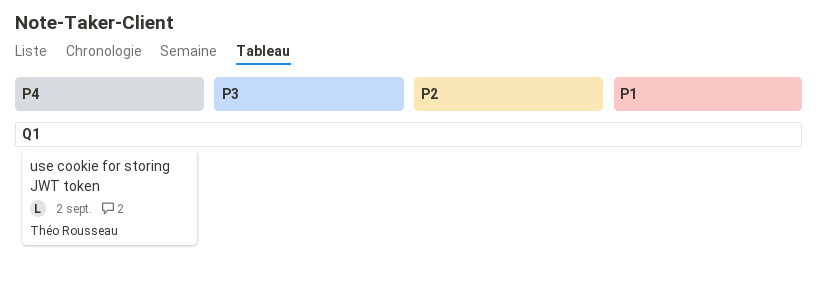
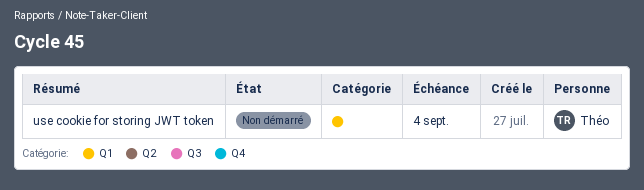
use cookie for storing JWT token, due: Sep 2 -> Sep 4

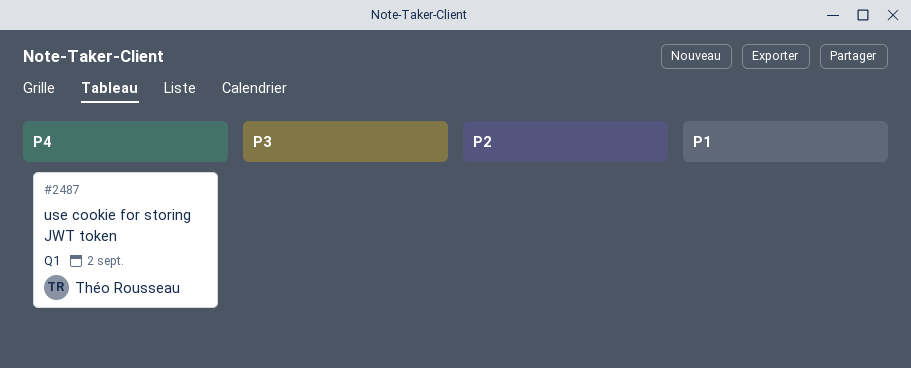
use cookie for storing JWT token, due: Sep 4 -> Sep 2

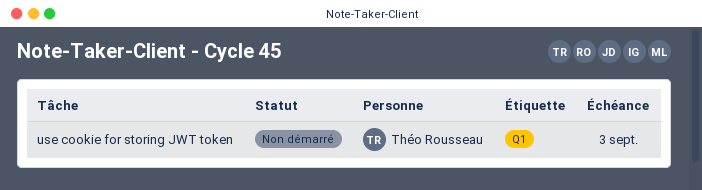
use cookie for storing JWT token, due: Sep 2 -> Sep 3

